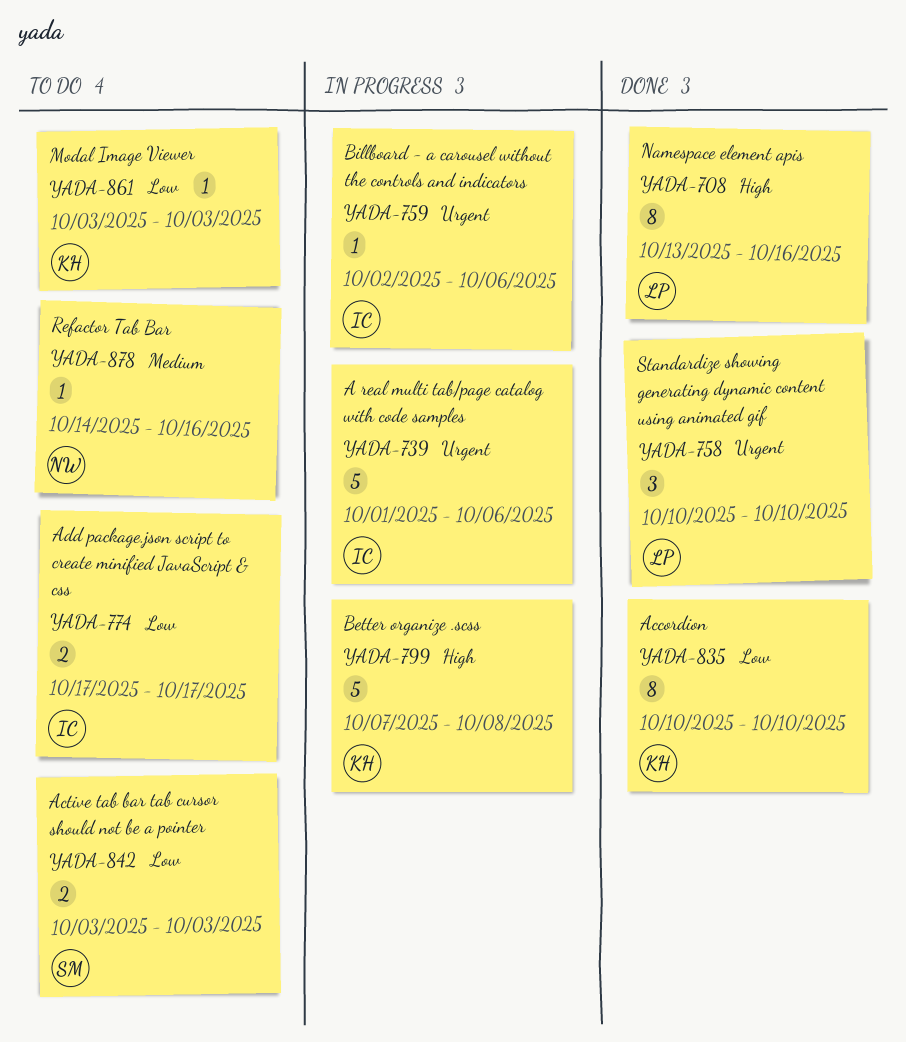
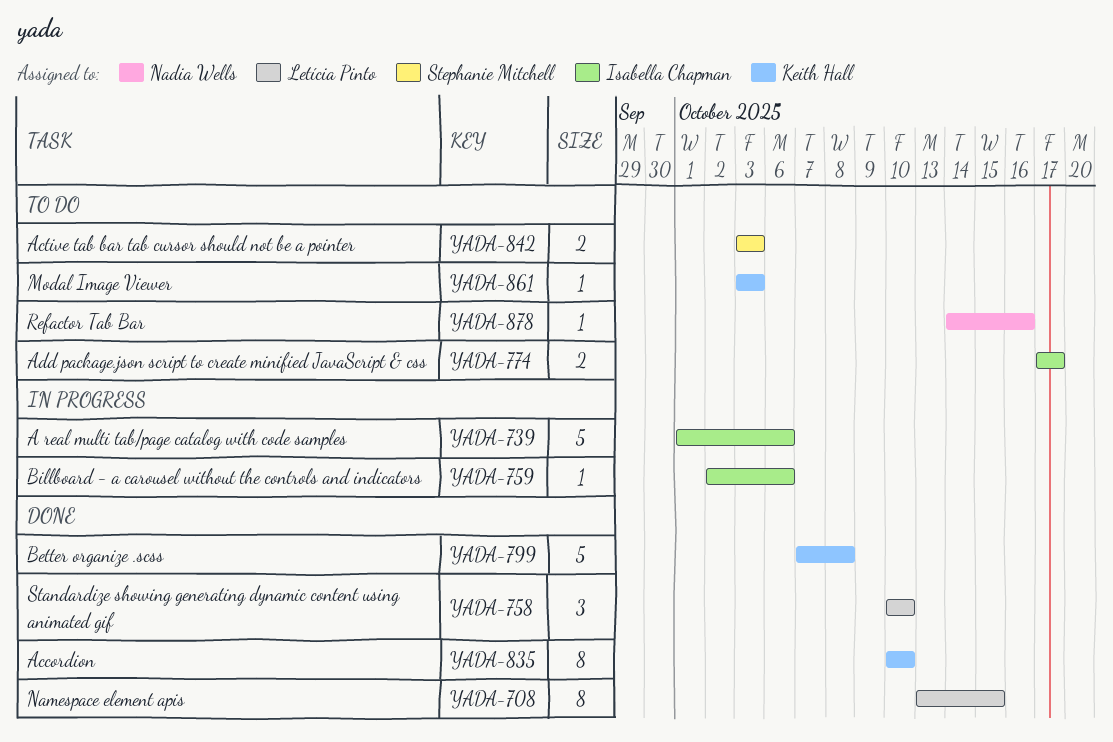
YADA-708, due: Oct 16 -> Oct 15
YADA-799, status: In progress -> Done

